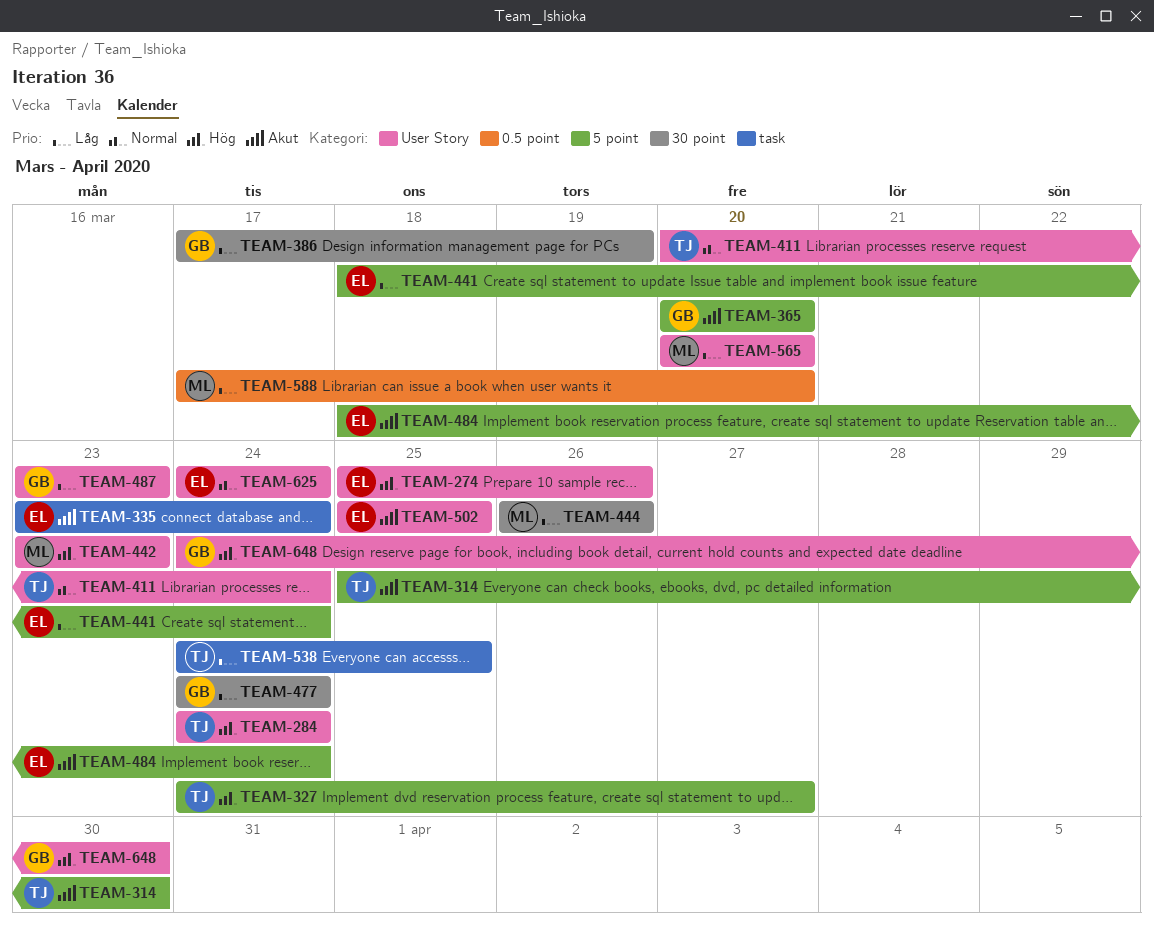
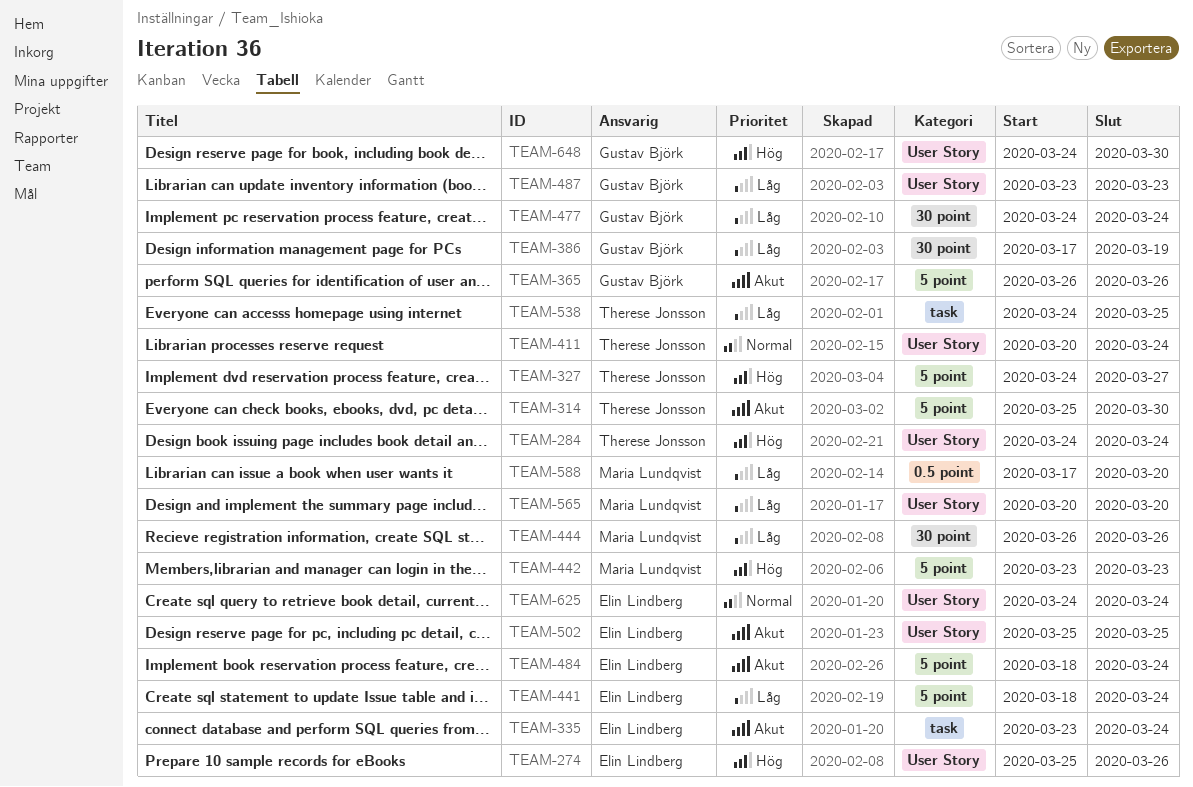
TEAM-365, start: Mar 20 -> Mar 26
TEAM-365, due: Mar 20 -> Mar 26
TEAM-442, label: User Story -> 5 point

